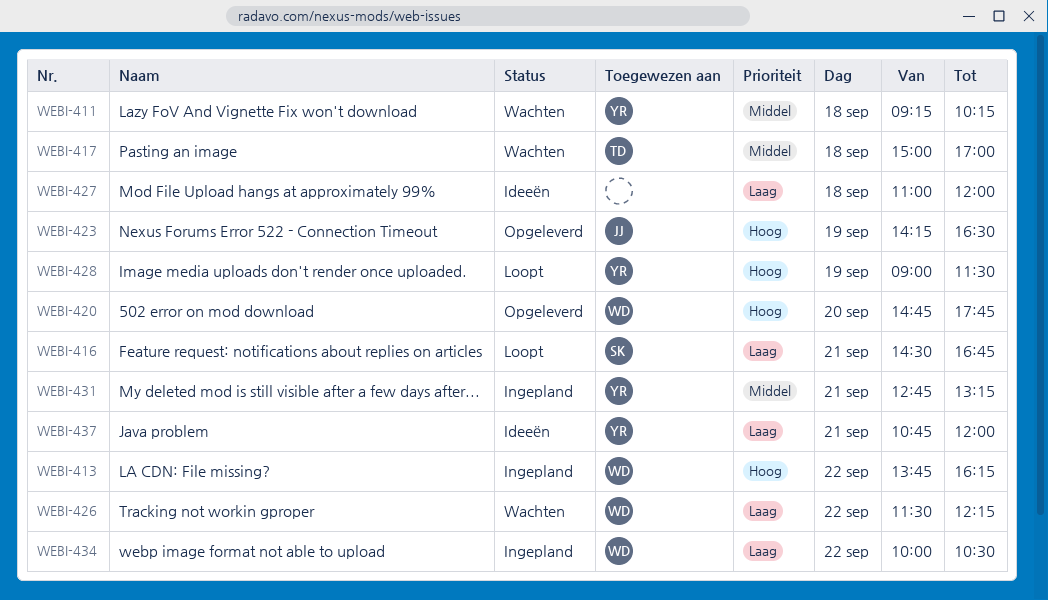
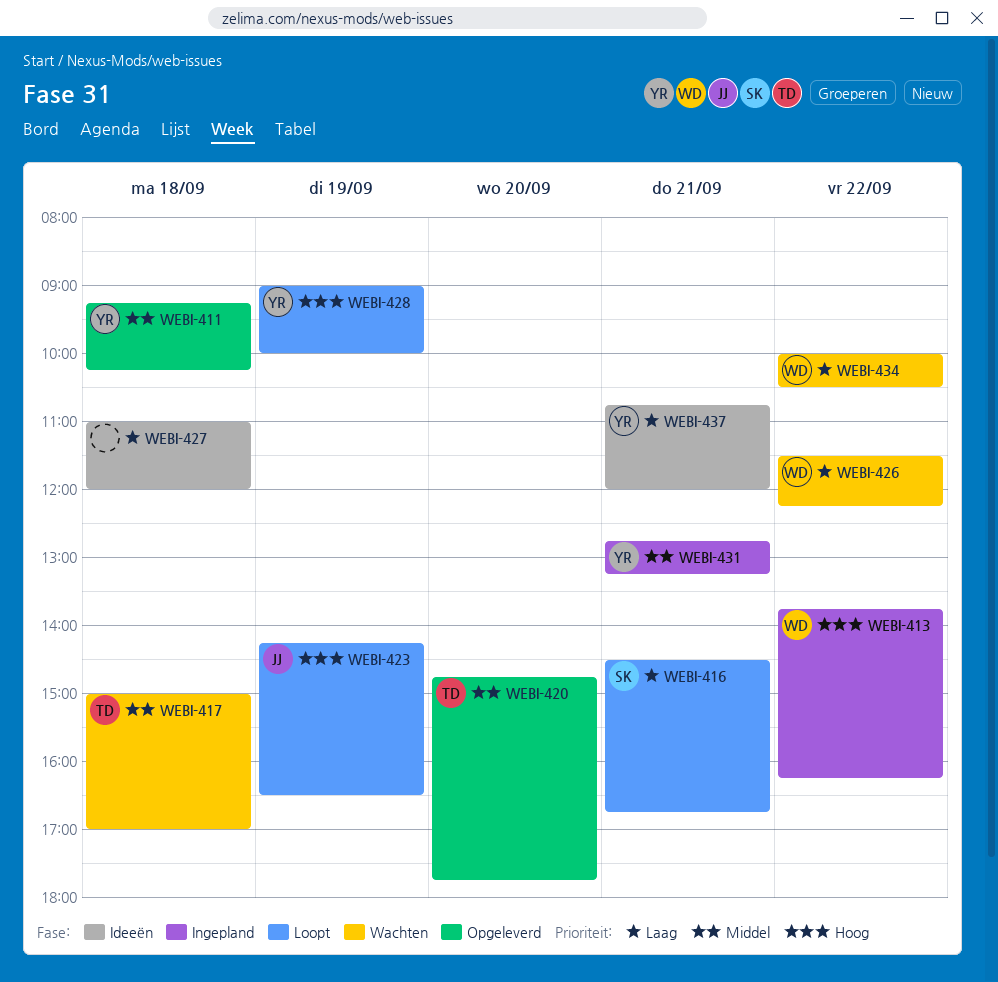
WEBI-411, status: Wachten -> Opgeleverd
WEBI-420, owner: WD -> TD
WEBI-420, priority: Hoog -> Middel
WEBI-423, status: Opgeleverd -> Loopt
WEBI-428, ends: 11:30 -> 10:00
WEBI-434, status: Ingepland -> Wachten

